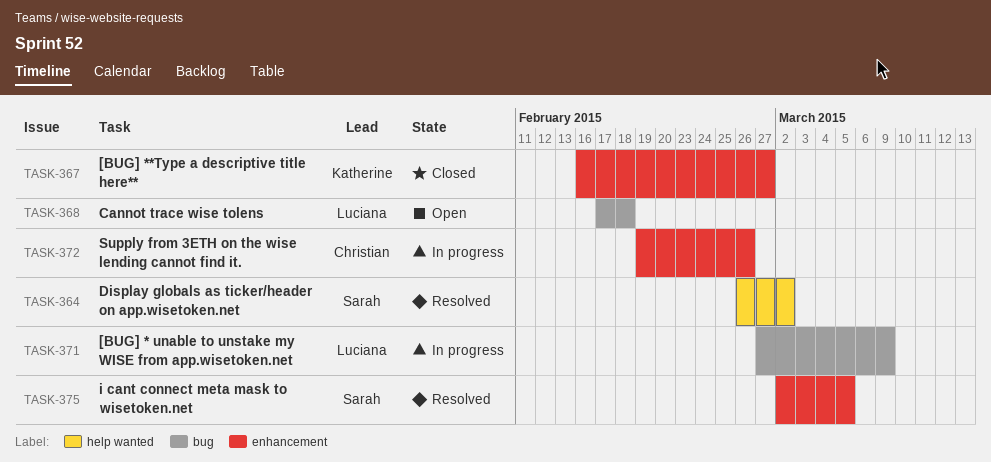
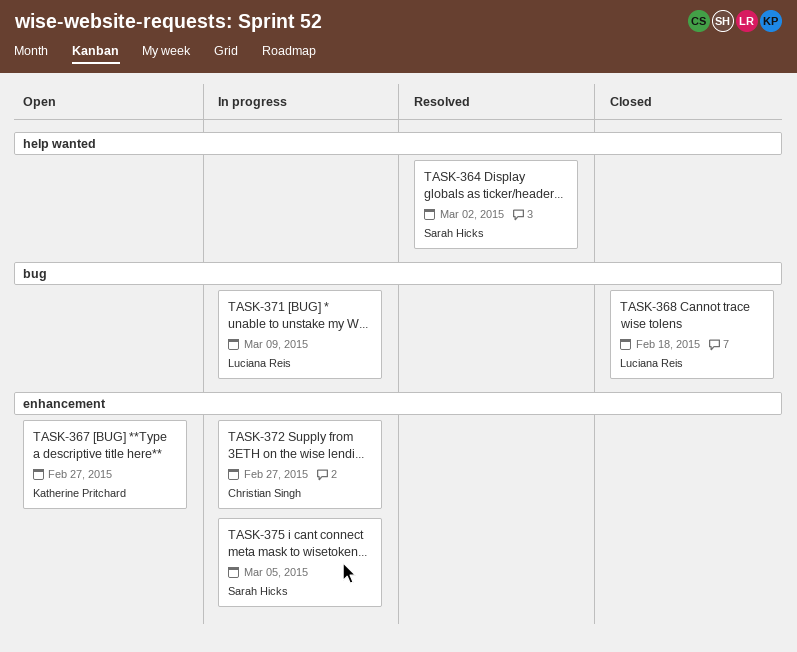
TASK-367, status: Closed -> Open
TASK-368, status: Open -> Closed
TASK-372, due: Feb 26 -> Feb 27
TASK-375, status: Resolved -> In progress

